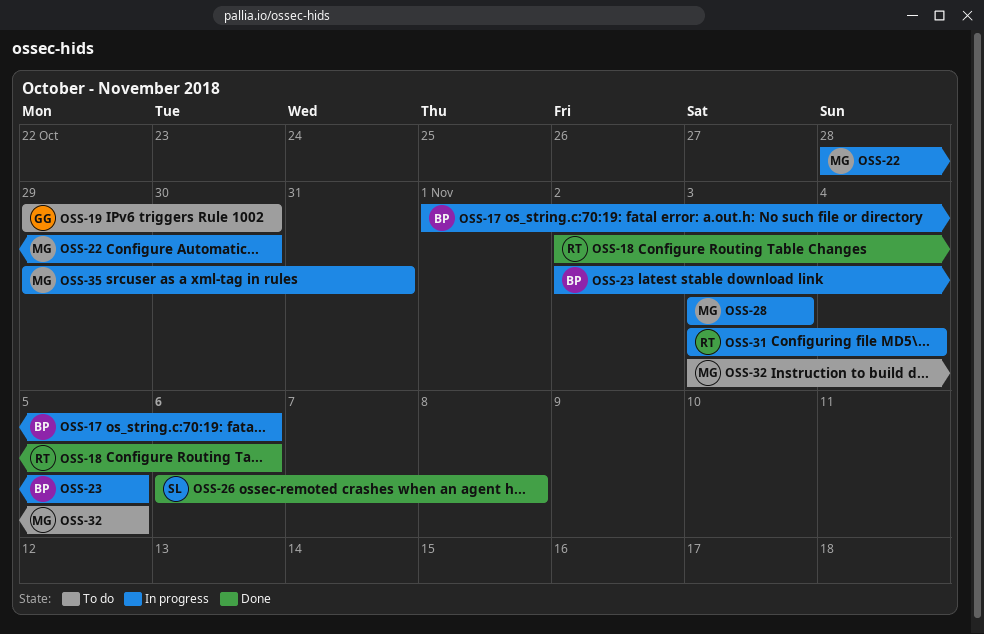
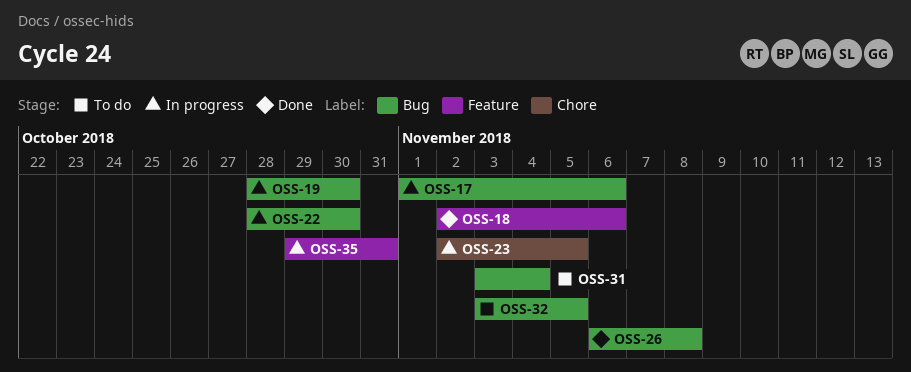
OSS-19, status: To do -> In progress
OSS-19, start: Oct 29 -> Oct 28
OSS-28: present -> none
OSS-31, status: In progress -> To do

